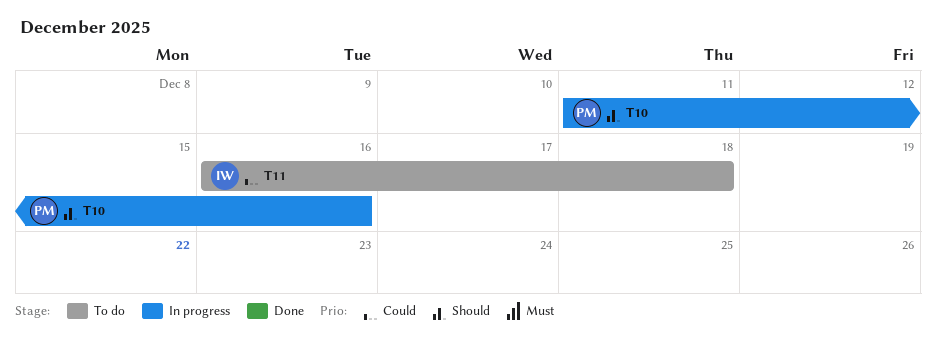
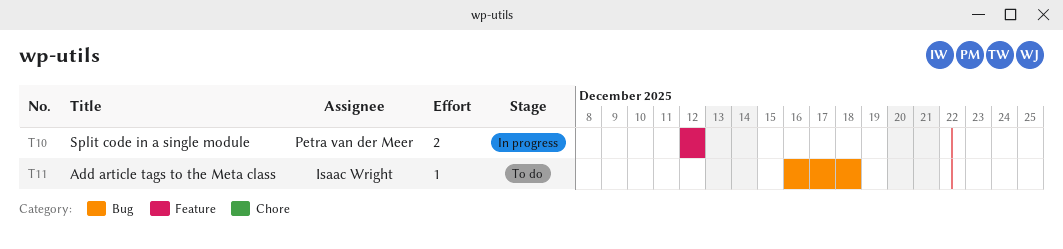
T10, start: Dec 11 -> Dec 12
T10, due: Dec 16 -> Dec 12

